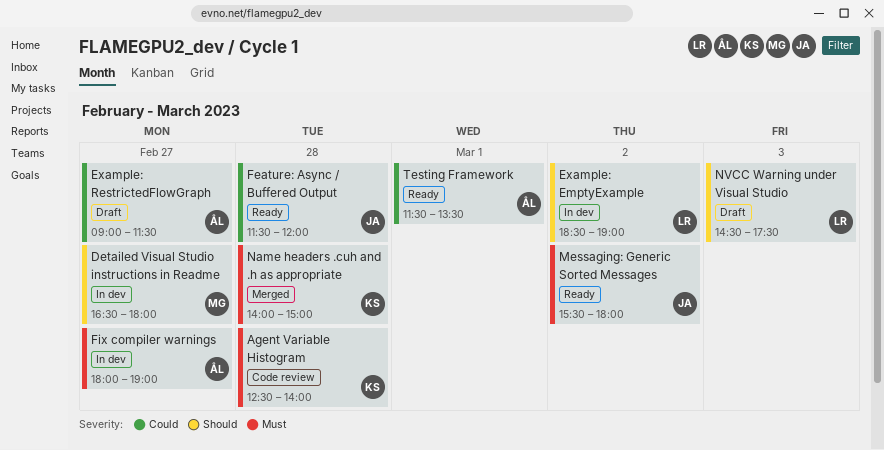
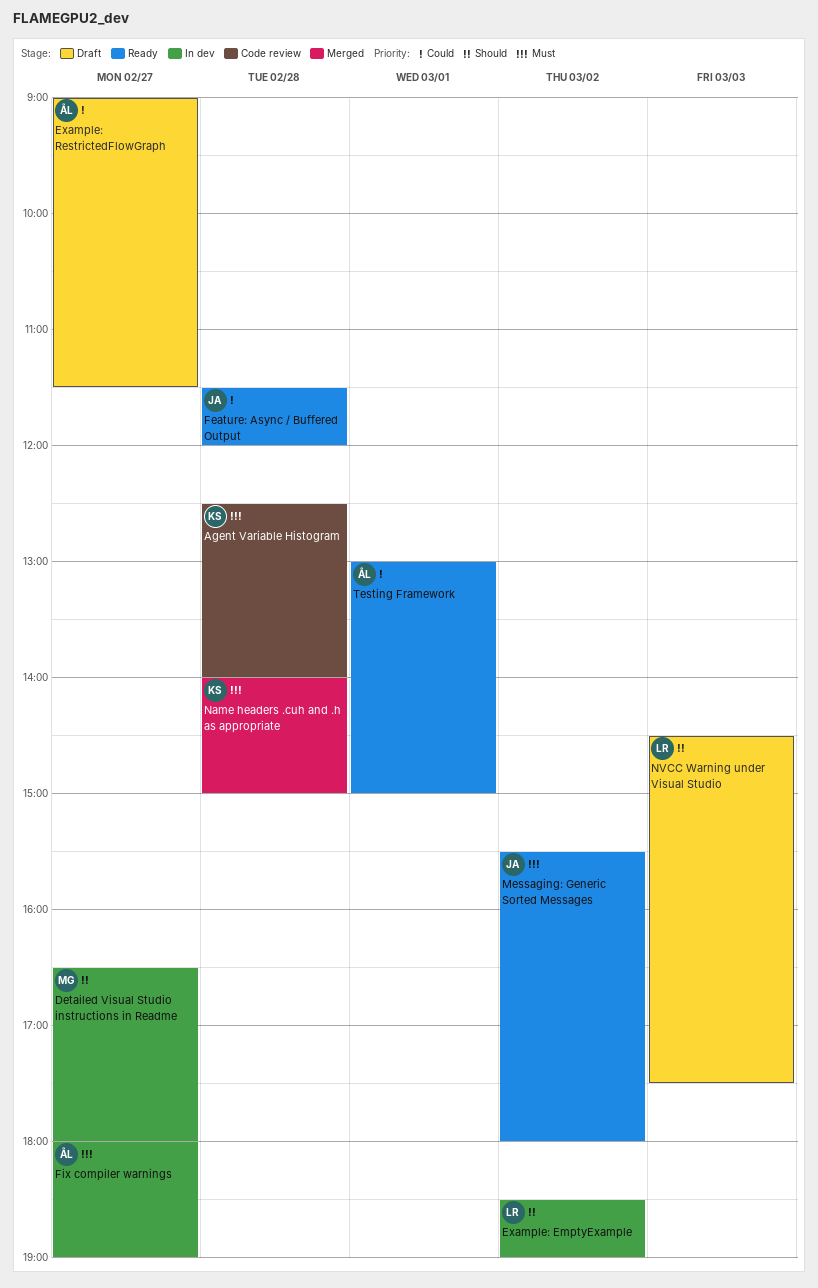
Testing Framework, begins: 11:30 -> 13:00
Testing Framework, ends: 13:30 -> 15:00

